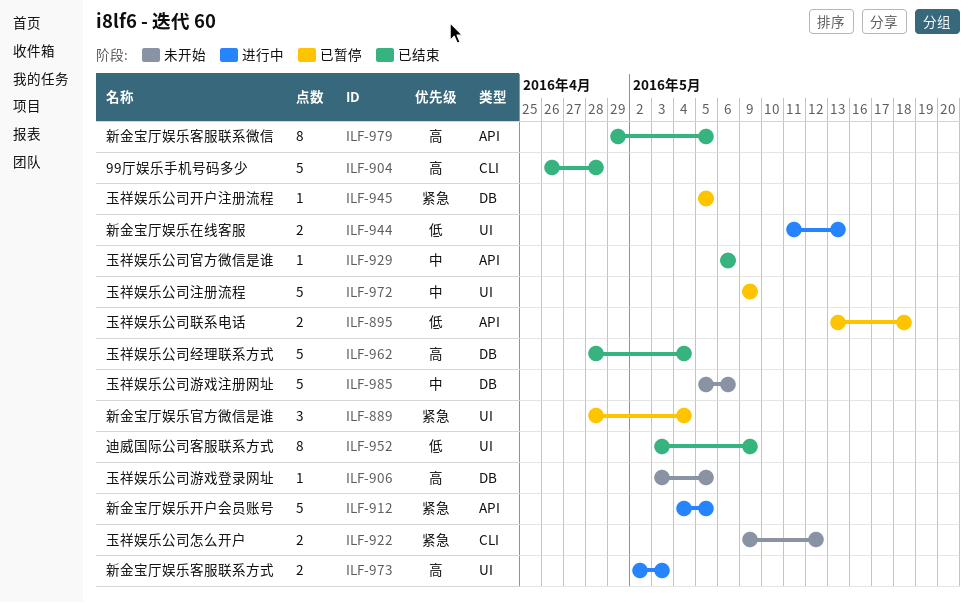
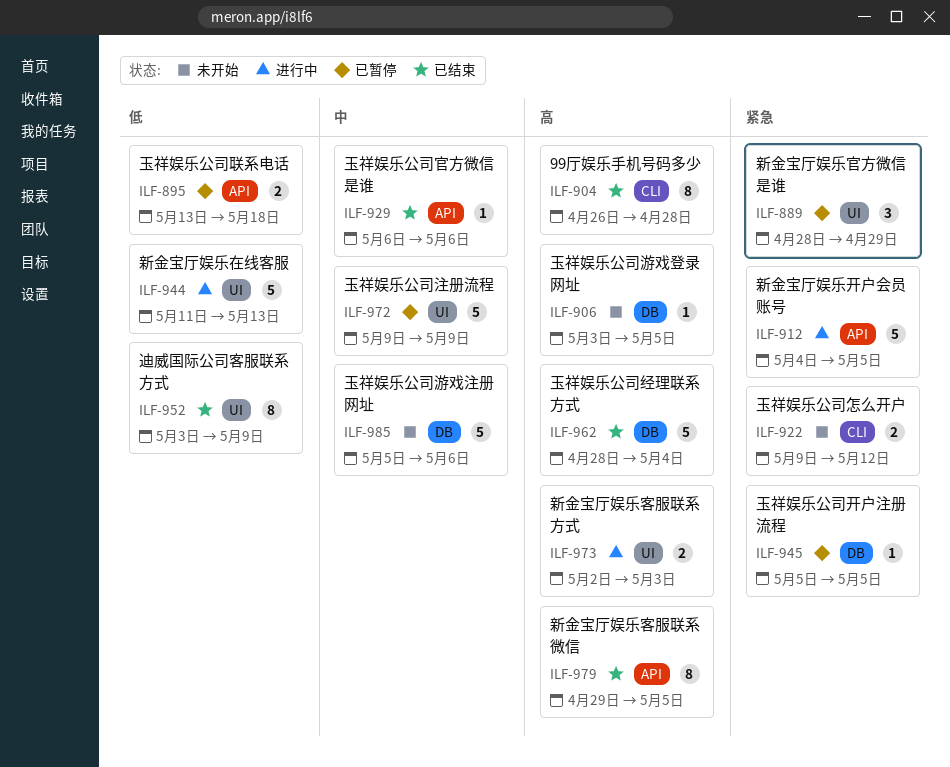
ILF-889, due: May 4 -> Apr 29
ILF-904, estimate: 5 -> 8
ILF-944, estimate: 2 -> 5

